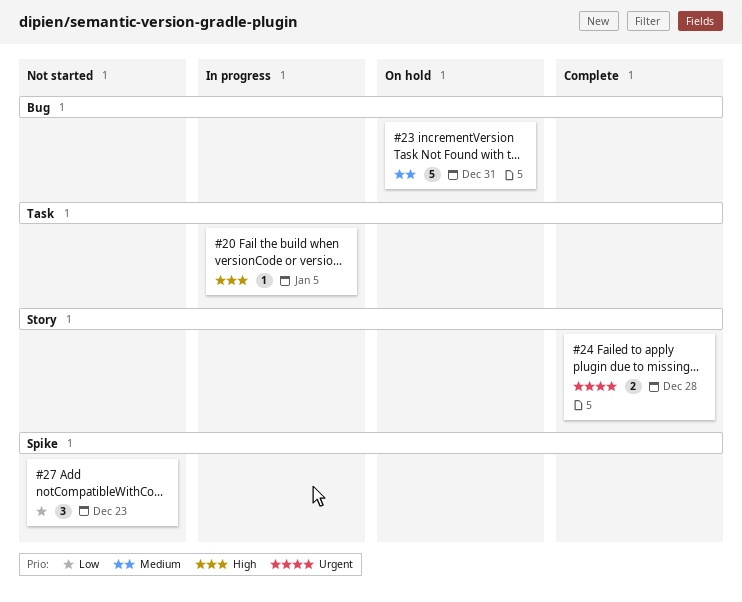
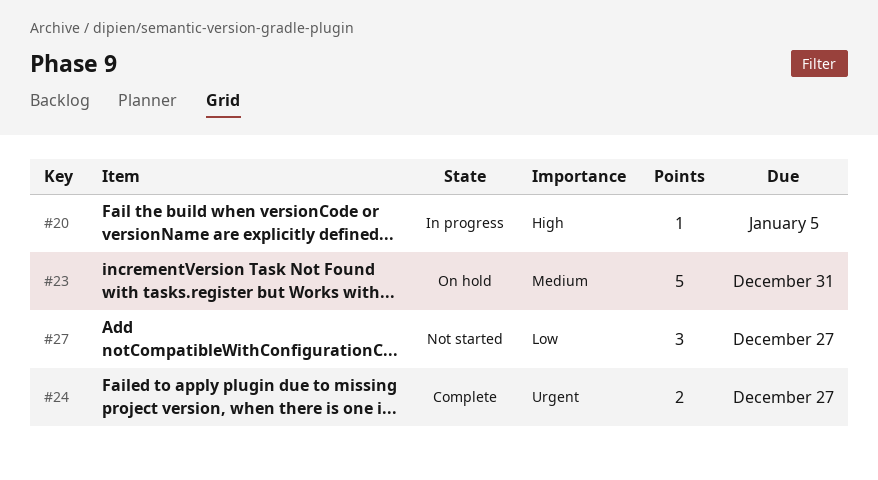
#24, due: Dec 28 -> Dec 27
#27, due: Dec 23 -> Dec 27

